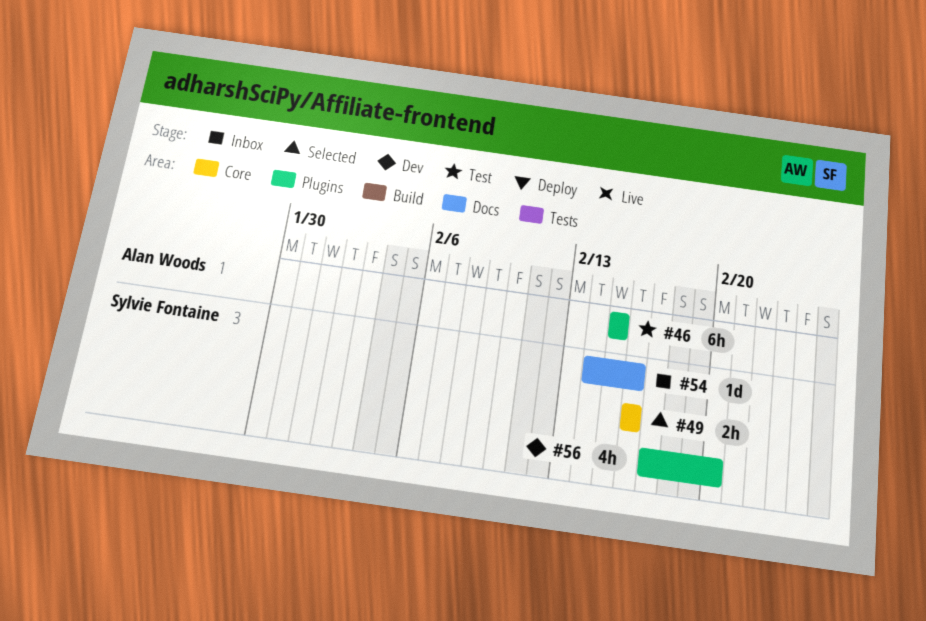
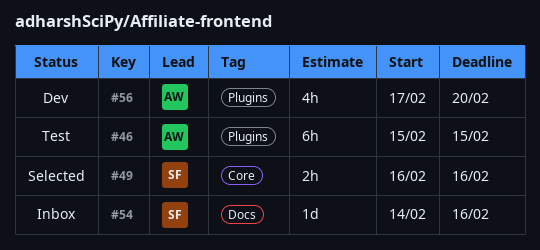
#56, owner: Sylvie Fontaine -> Alan Woods

